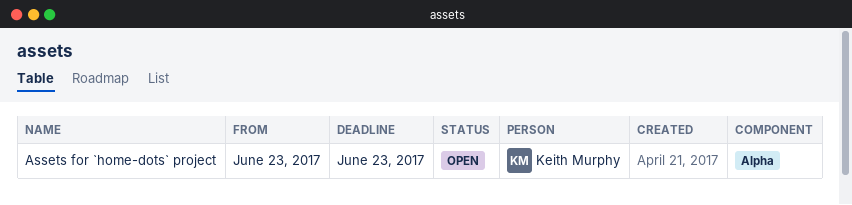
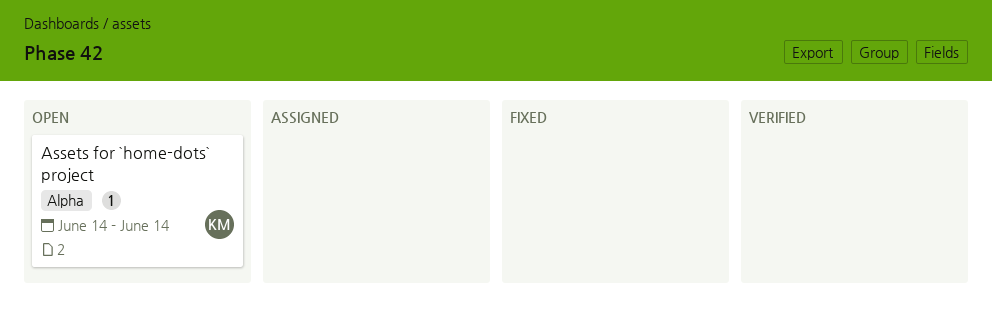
Assets for `home-dots` project, start: Jun 23 -> Jun 14
Assets for `home-dots` project, due: Jun 23 -> Jun 14

